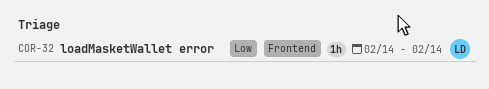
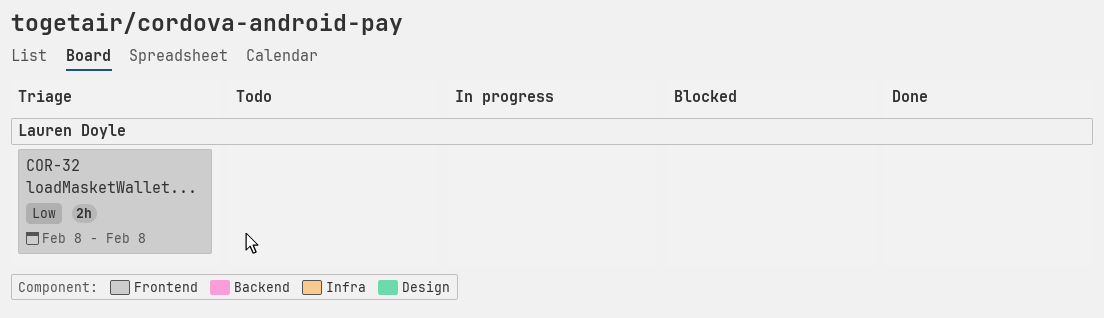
COR-32, estimate: 1h -> 2h
COR-32, start: Feb 14 -> Feb 8
COR-32, due: Feb 14 -> Feb 8

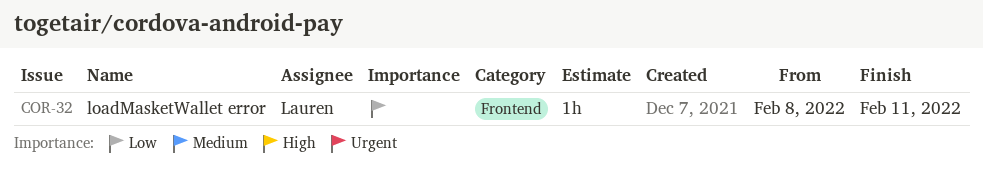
COR-32, estimate: 2h -> 1h
COR-32, due: Feb 8 -> Feb 11

